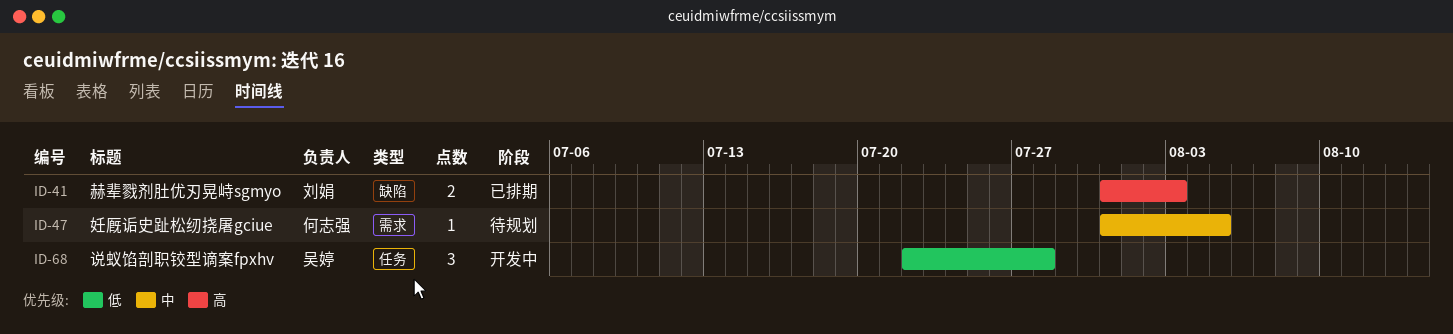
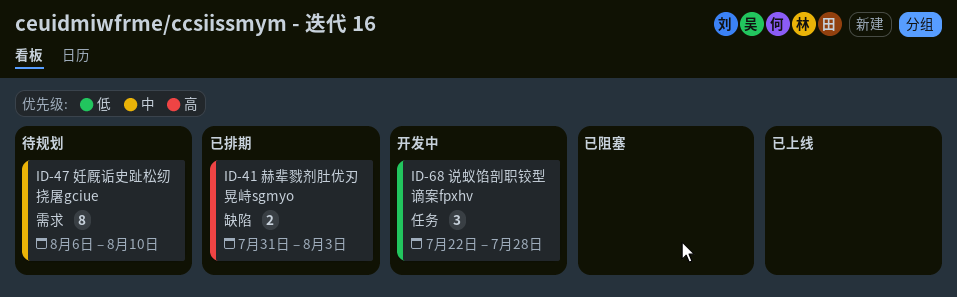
ID-47, estimate: 1 -> 8
ID-47, start: Jul 31 -> Aug 6
ID-47, due: Aug 5 -> Aug 10

